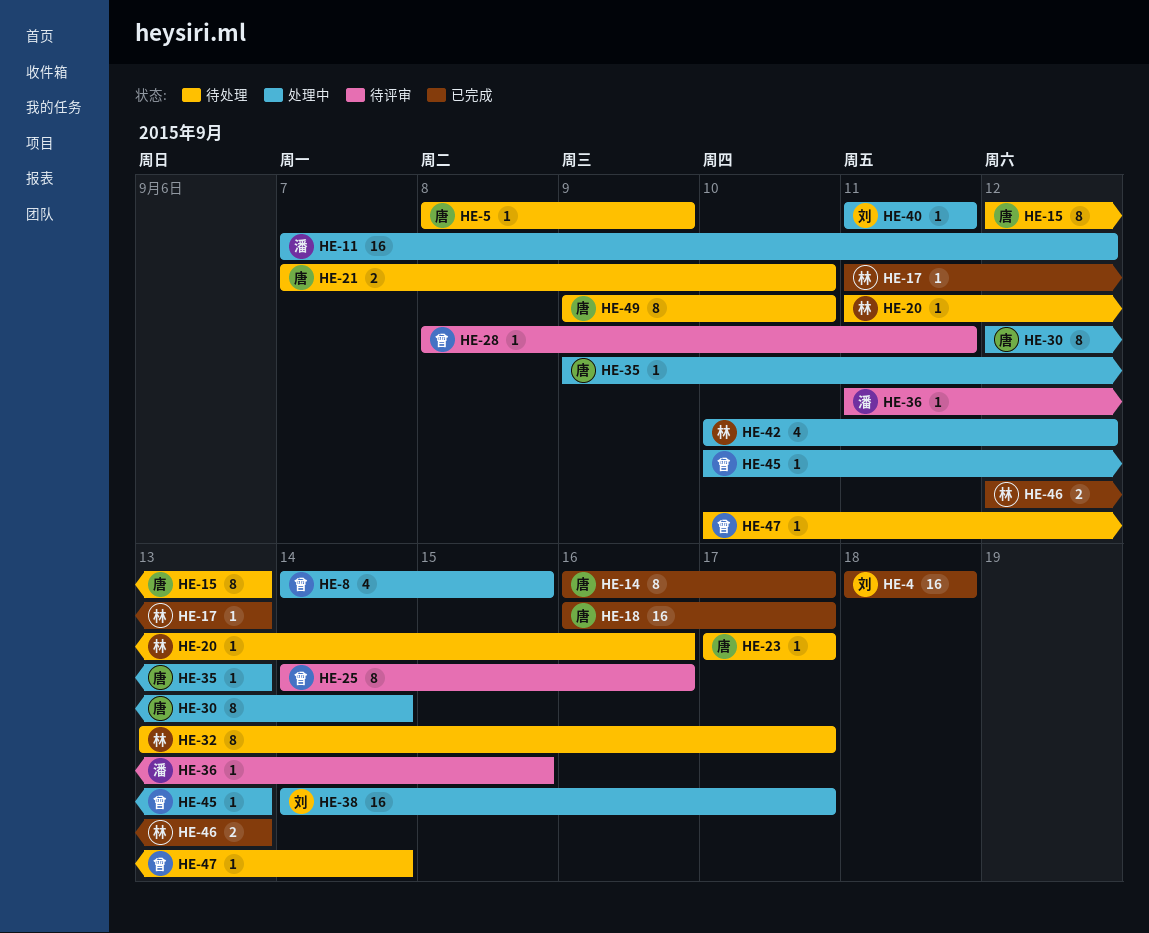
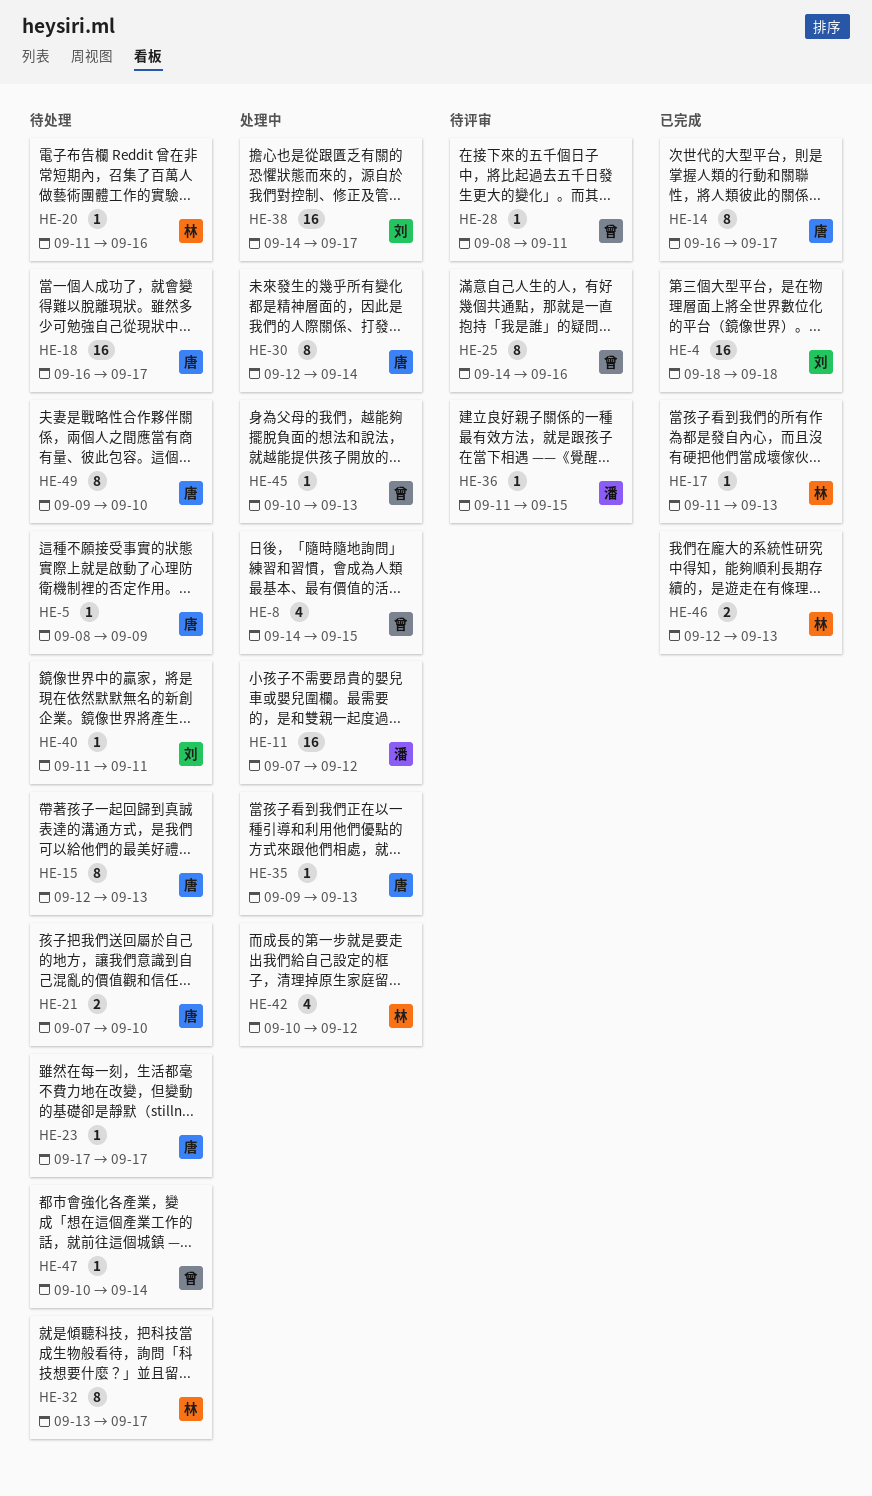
HE-18, status: 已完成 -> 待处理
HE-40, status: 处理中 -> 待处理

